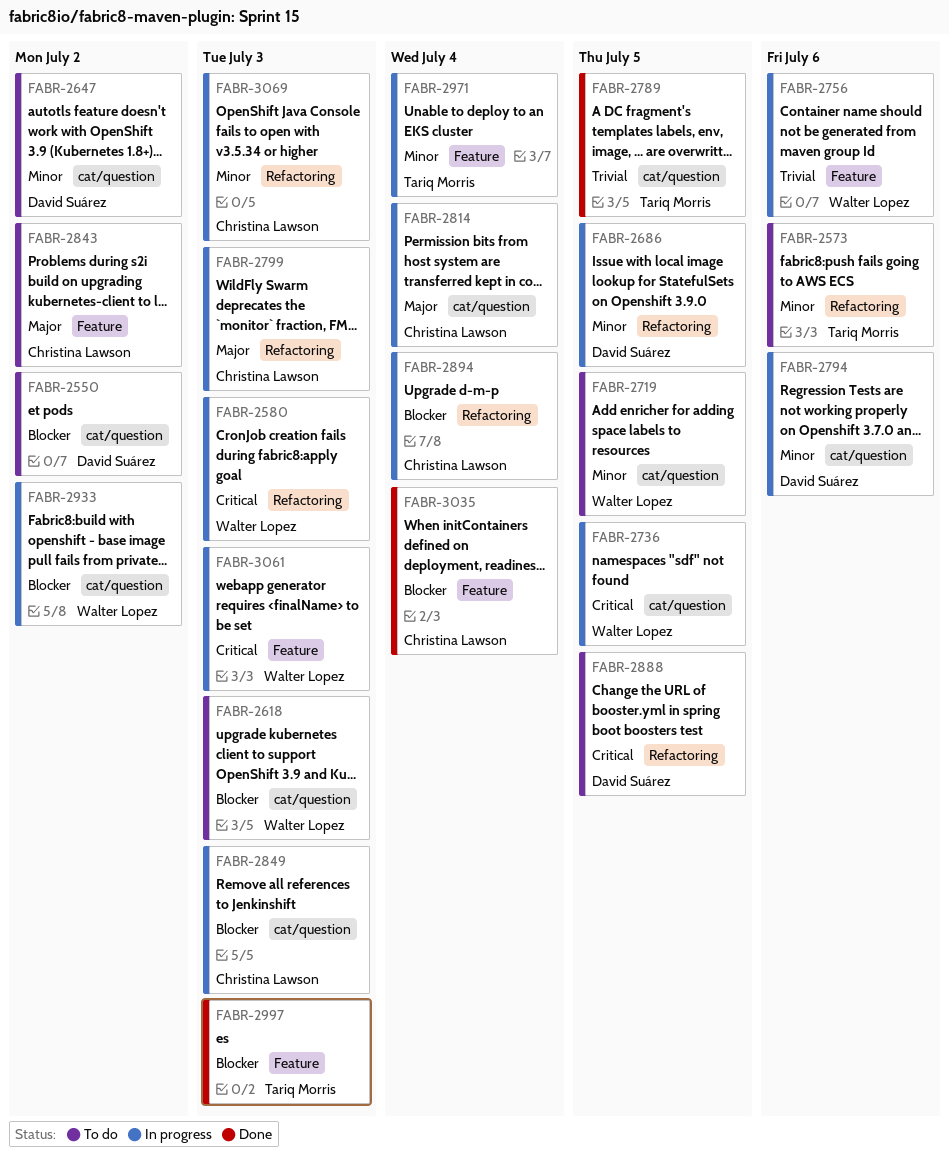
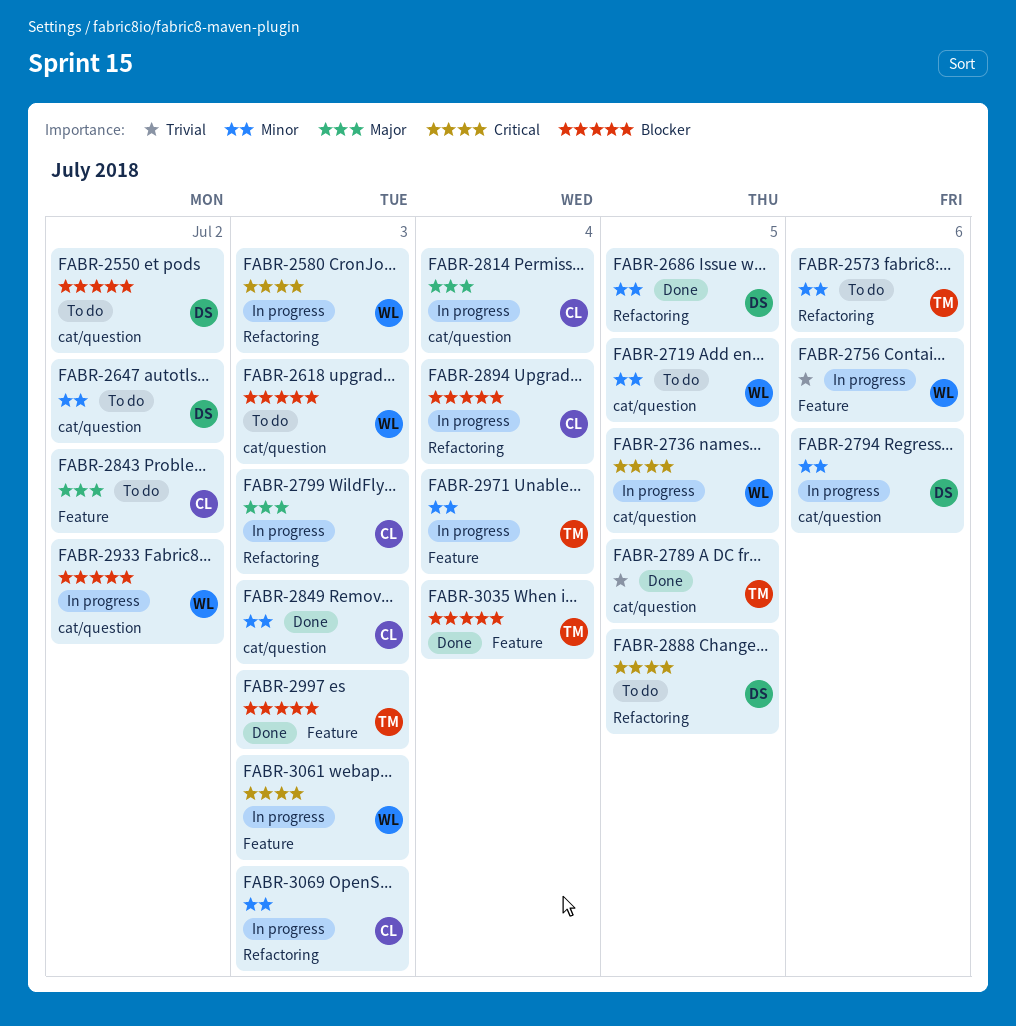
FABR-2686, status: In progress -> Done
FABR-2849, status: In progress -> Done
FABR-2849, priority: Blocker -> Minor
FABR-3035, owner: Christina Lawson -> Tariq Morris

